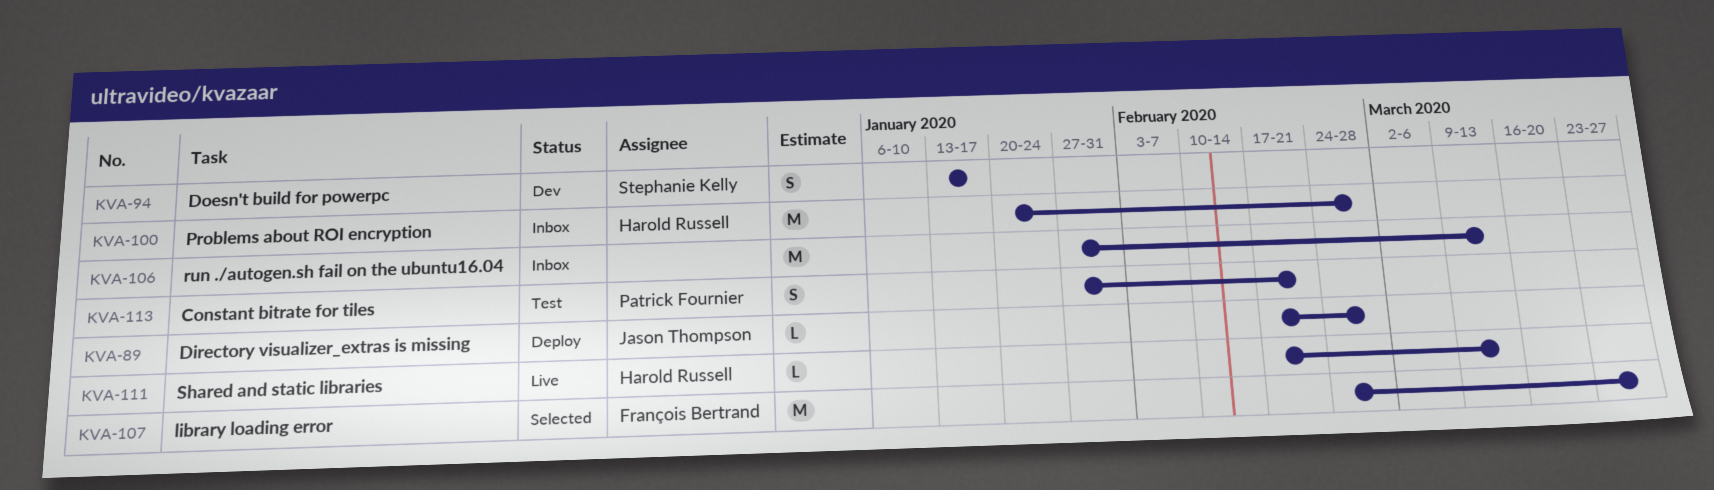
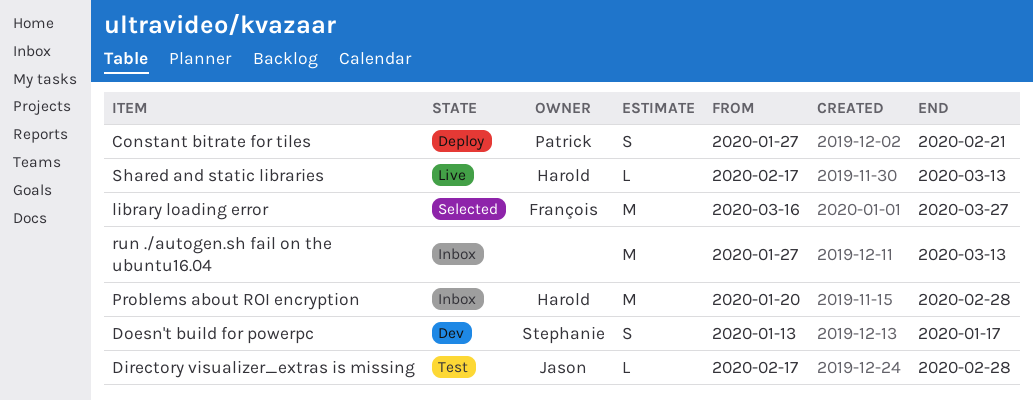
Constant bitrate for tiles, status: Test -> Deploy
Directory visualizer_extras is missing, status: Deploy -> Test
library loading error, start: Feb 24 -> Mar 16

